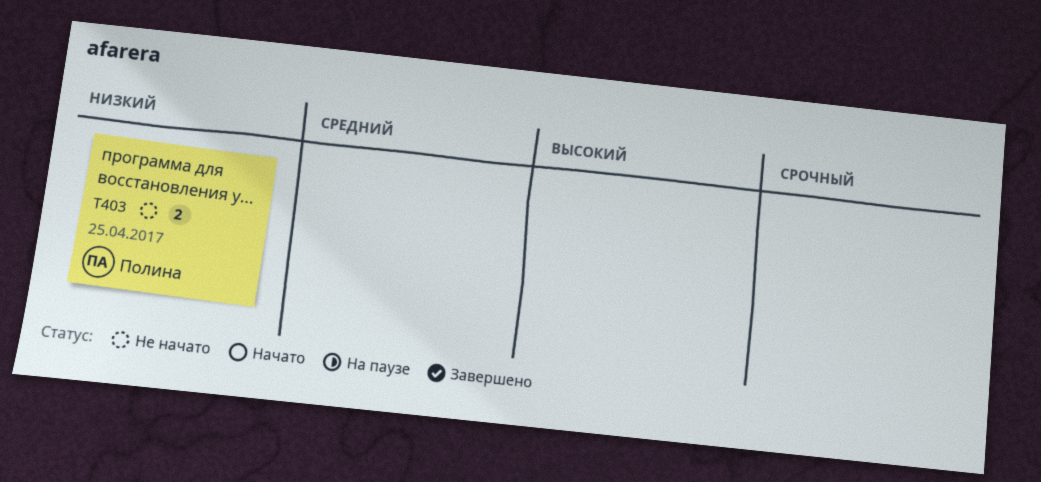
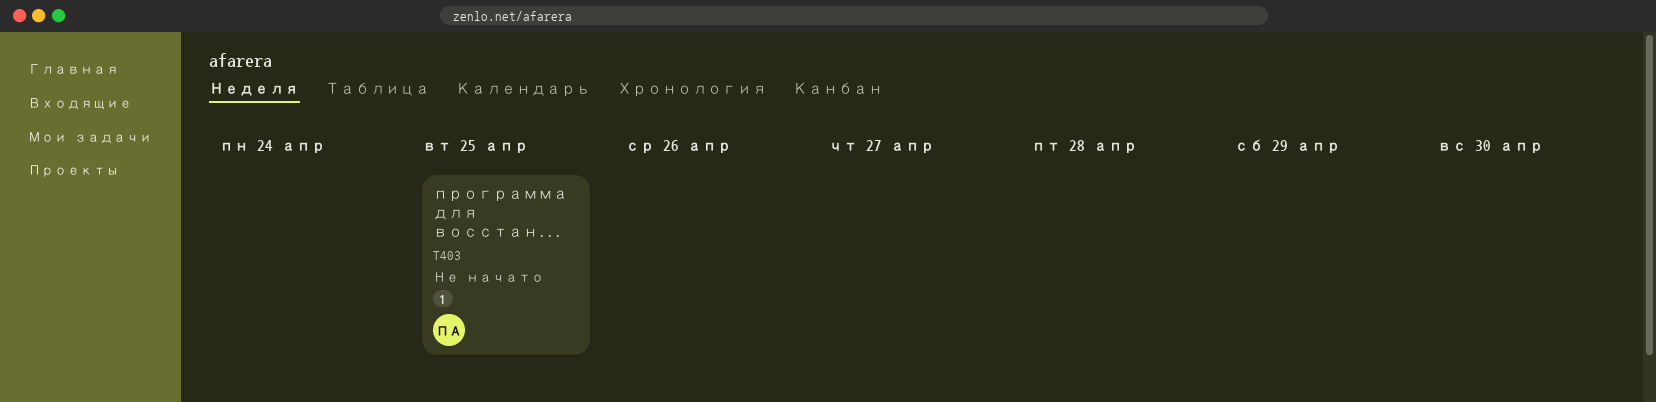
T403, estimate: 2 -> 1

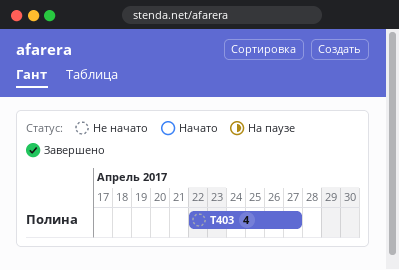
T403, estimate: 1 -> 4
T403, due: Apr 25 -> Apr 27

